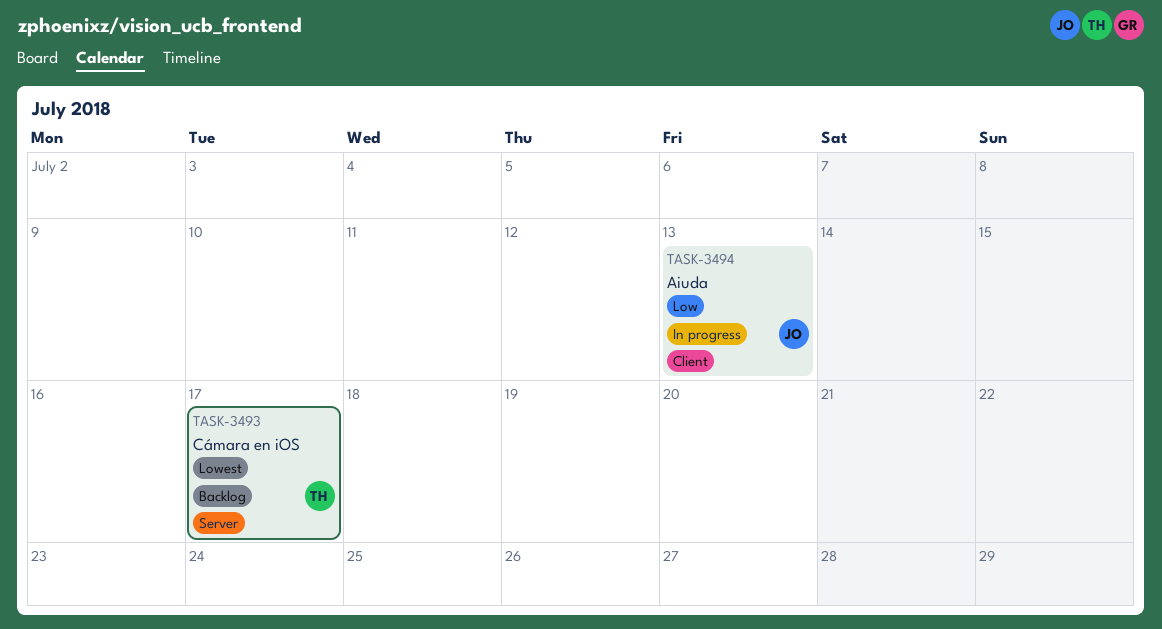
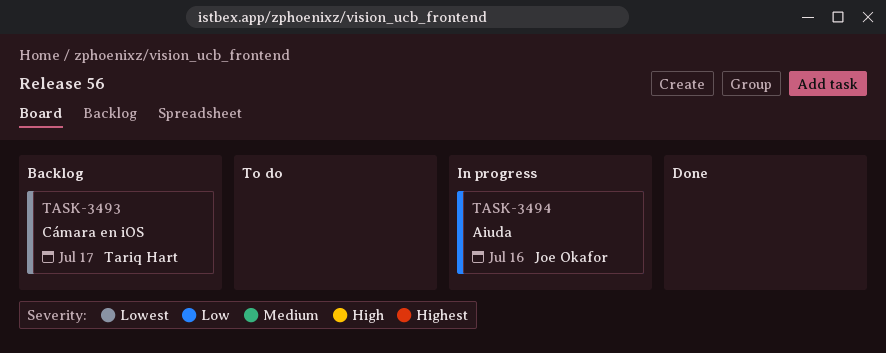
TASK-3494, due: Jul 13 -> Jul 16

